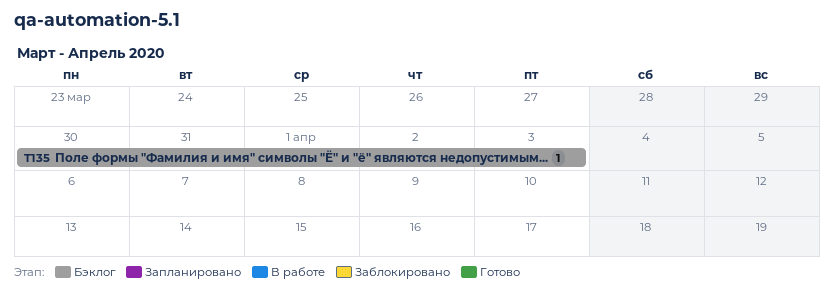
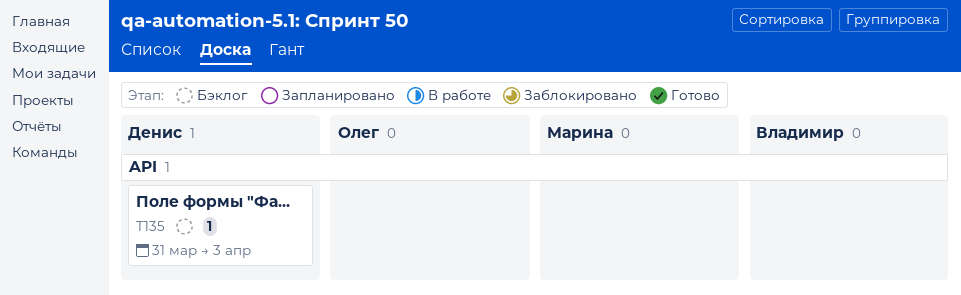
T135, start: Mar 30 -> Mar 31

